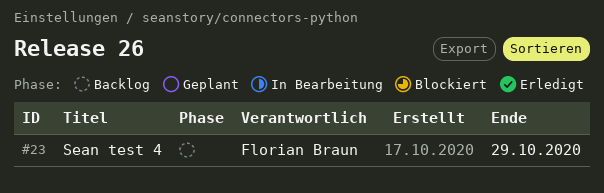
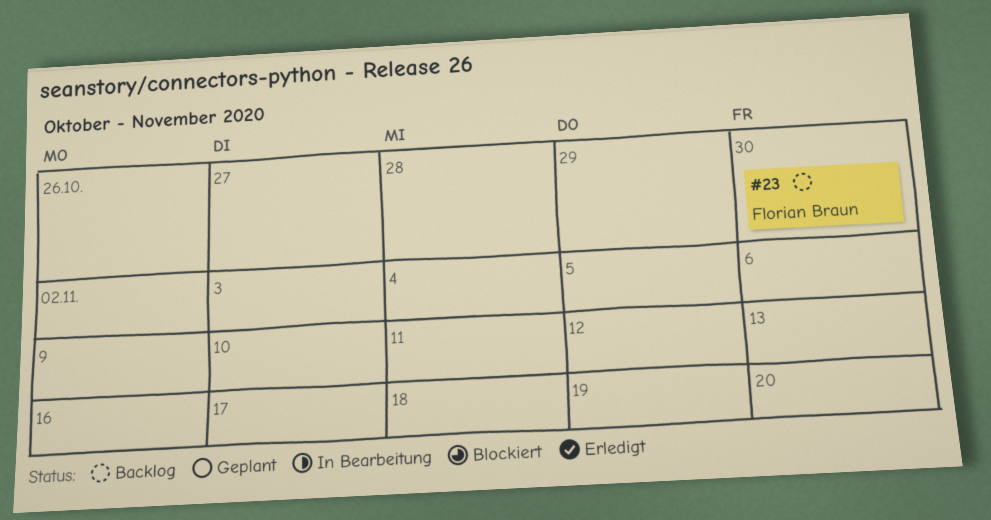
#23, due: Oct 29 -> Oct 30

